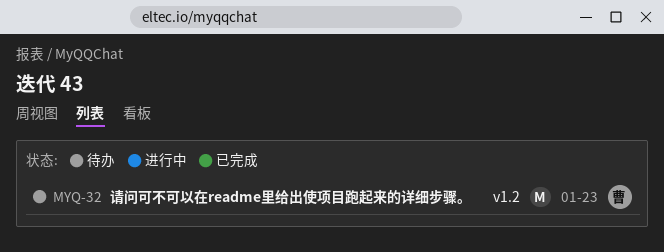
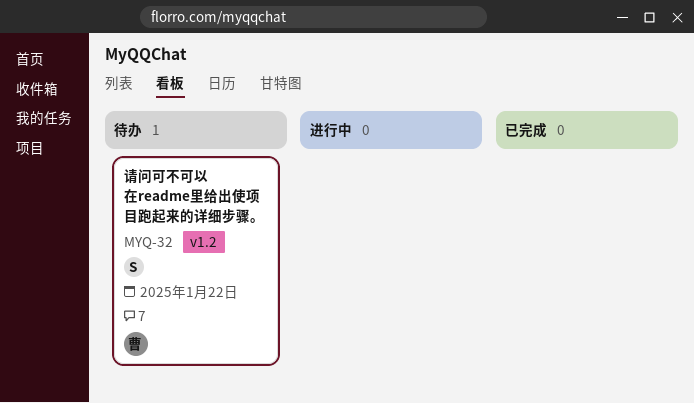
MYQ-32, estimate: M -> S
MYQ-32, due: Jan 23 -> Jan 22

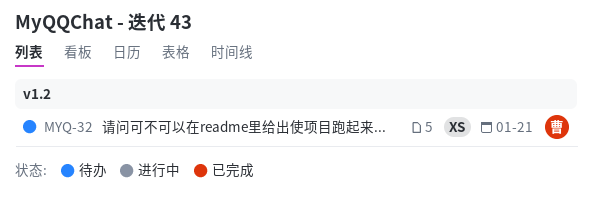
MYQ-32, estimate: S -> XS
MYQ-32, due: Jan 22 -> Jan 21

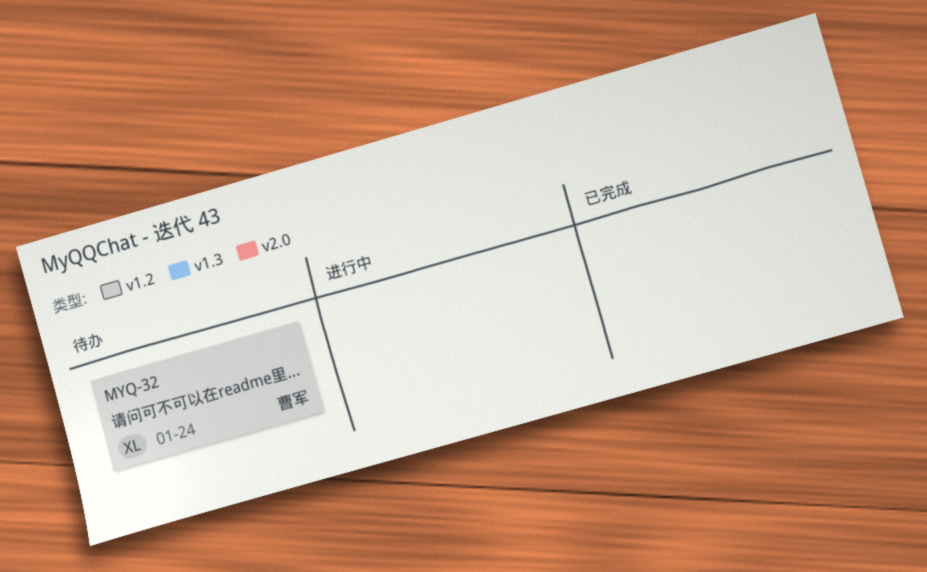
MYQ-32, estimate: XS -> XL
MYQ-32, due: Jan 21 -> Jan 24

